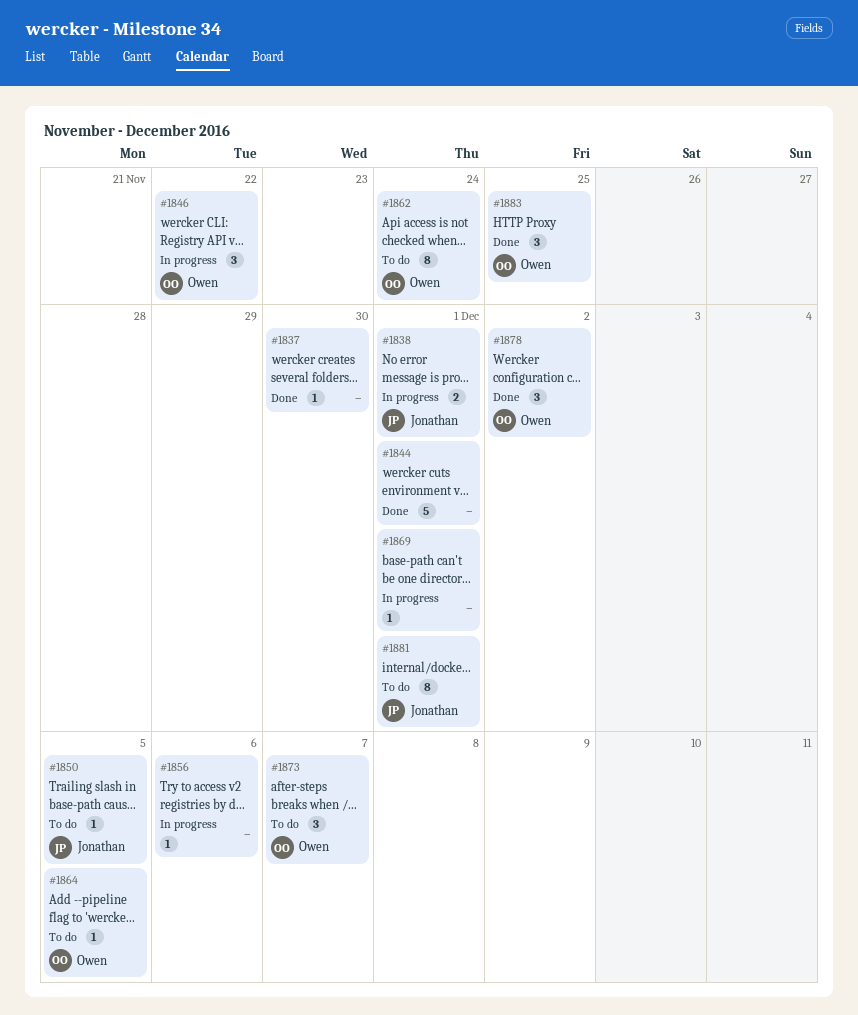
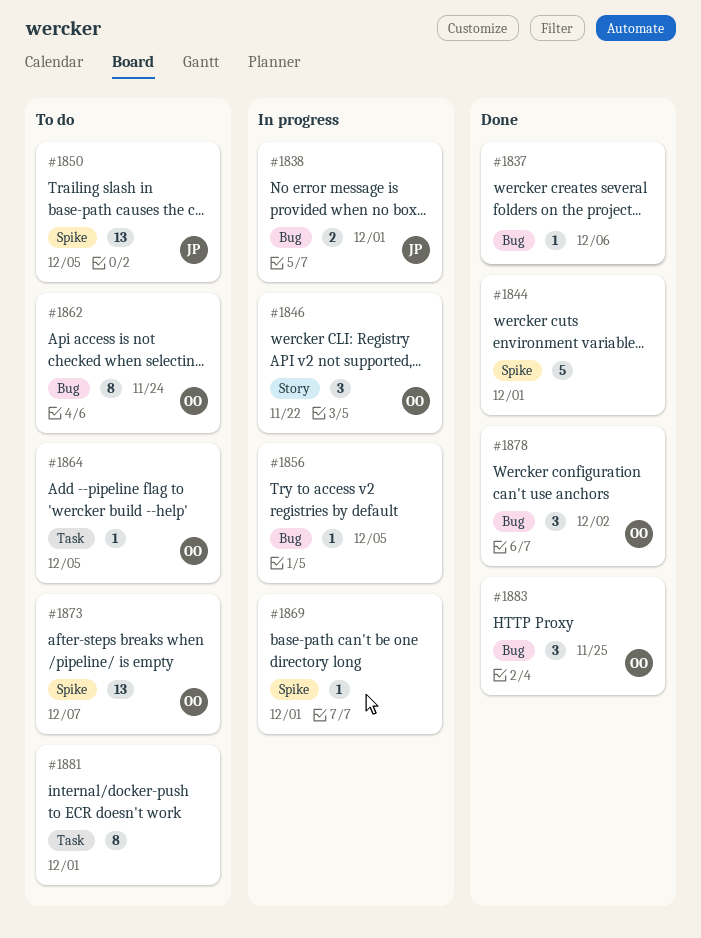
#1837, due: Nov 30 -> Dec 6
#1850, estimate: 1 -> 13
#1856, due: Dec 6 -> Dec 5
#1873, estimate: 3 -> 13
#1881, owner: Jonathan -> none

